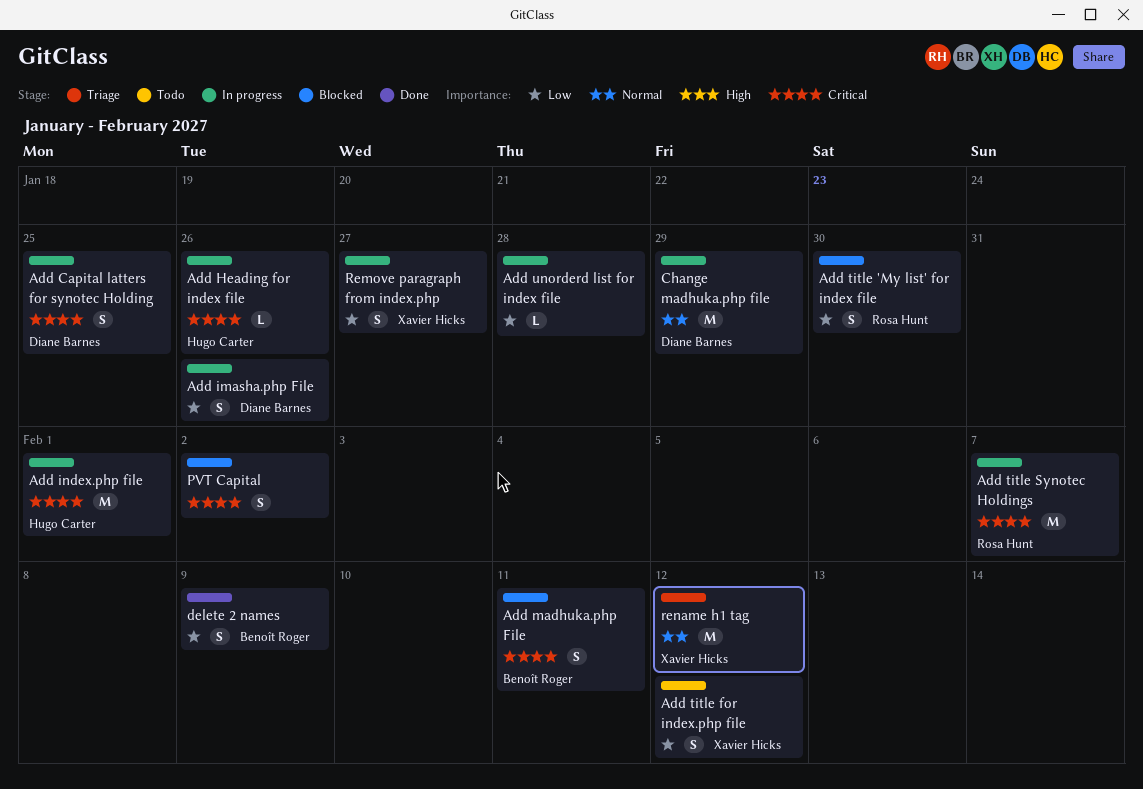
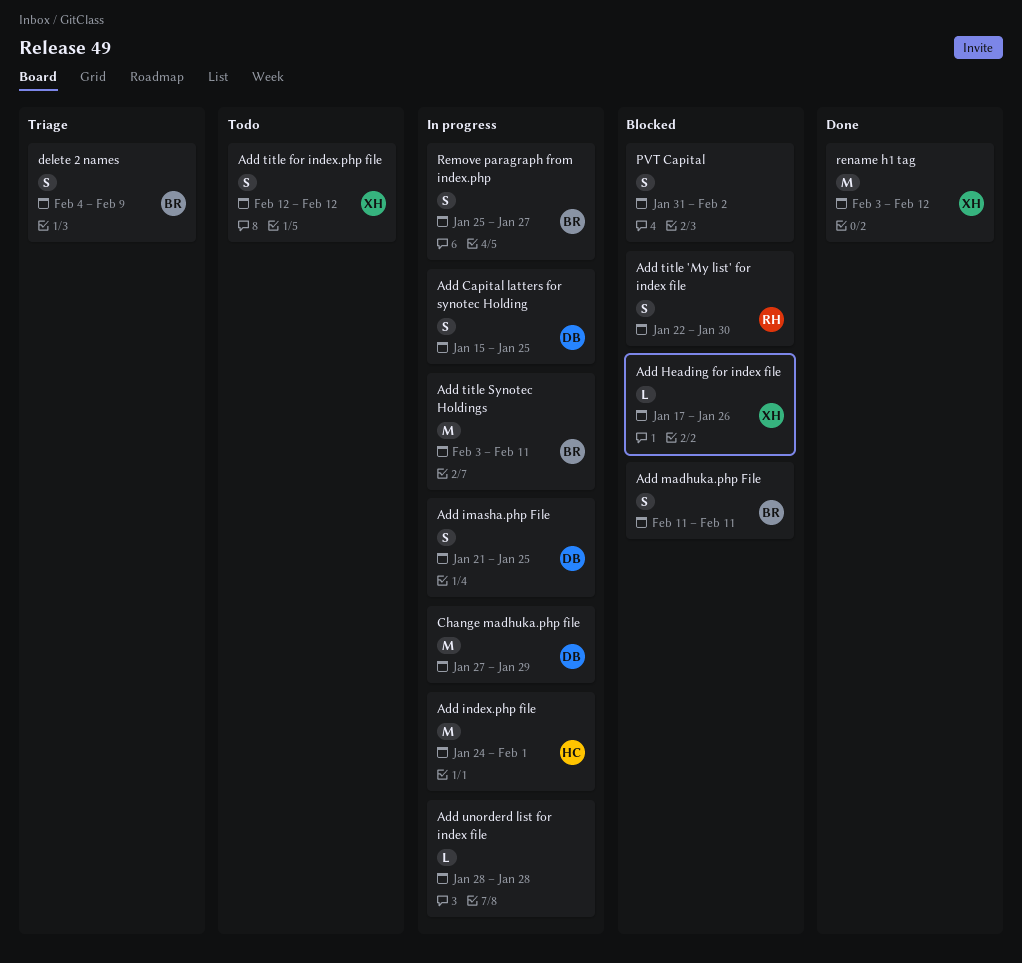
Add Heading for index file, status: In progress -> Blocked
Add Heading for index file, owner: Hugo Carter -> Xavier Hicks
Add imasha.php File, due: Jan 26 -> Jan 25
Add title Synotec Holdings, owner: Rosa Hunt -> Benoît Roger
Add title Synotec Holdings, due: Feb 7 -> Feb 11
delete 2 names, status: Done -> Triage
Remove paragraph from index.php, owner: Xavier Hicks -> Benoît Roger
rename h1 tag, status: Triage -> Done

